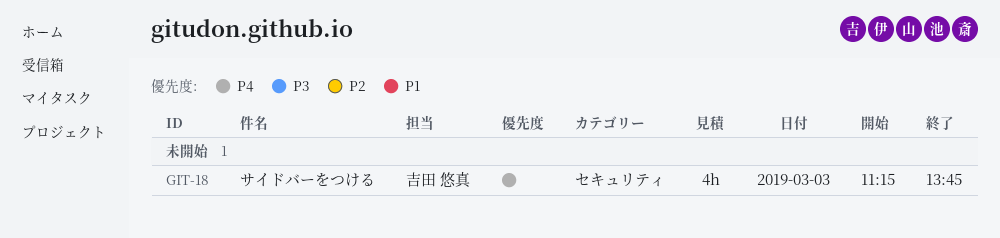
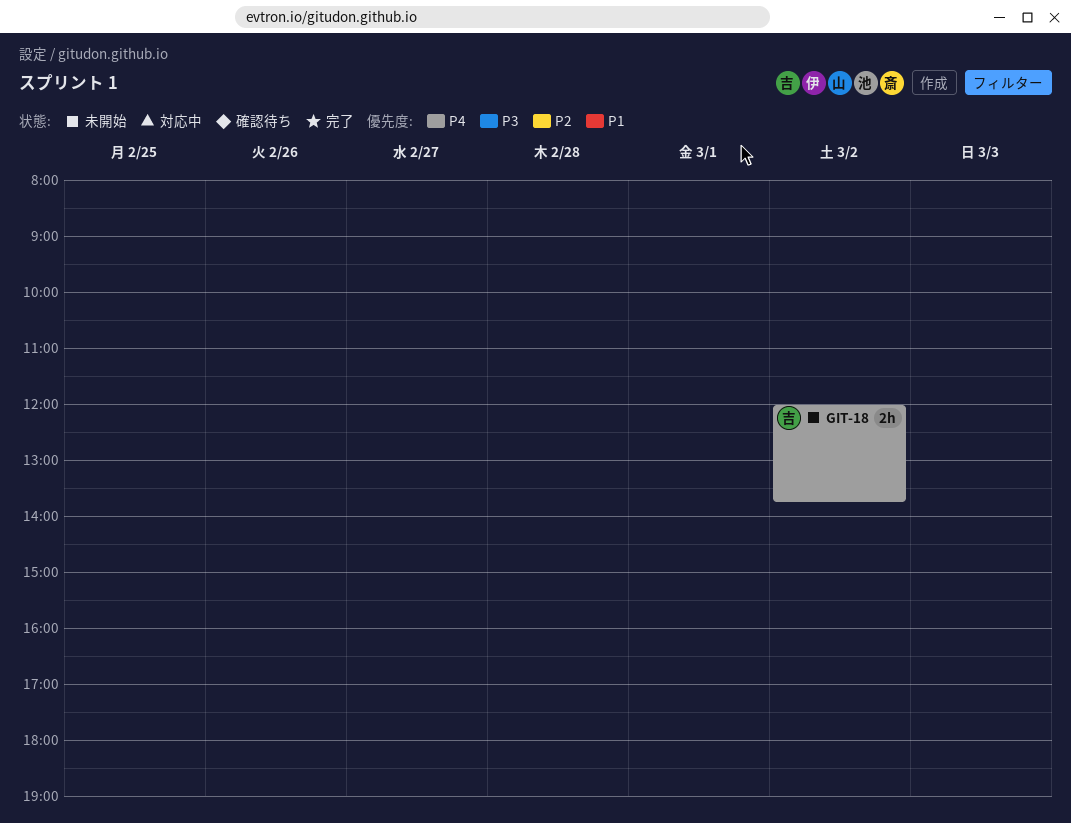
GIT-18, estimate: 4h -> 2h
GIT-18, day: Mar 3 -> Mar 2
GIT-18, begins: 11:15 -> 12:00

